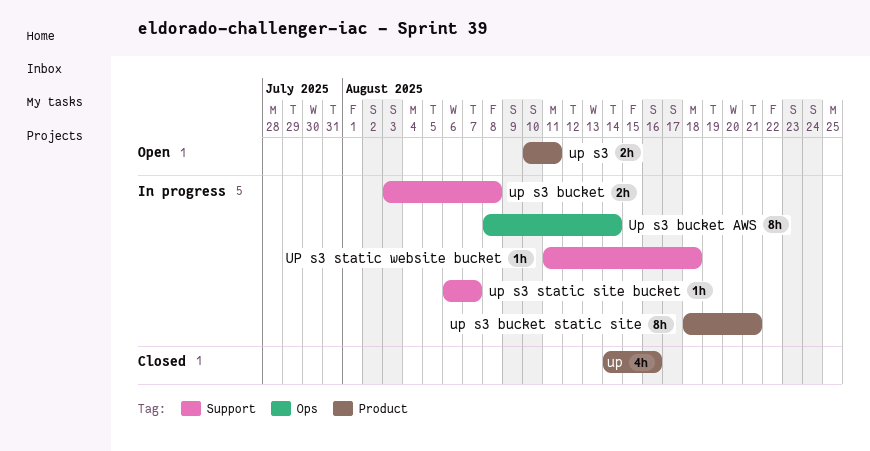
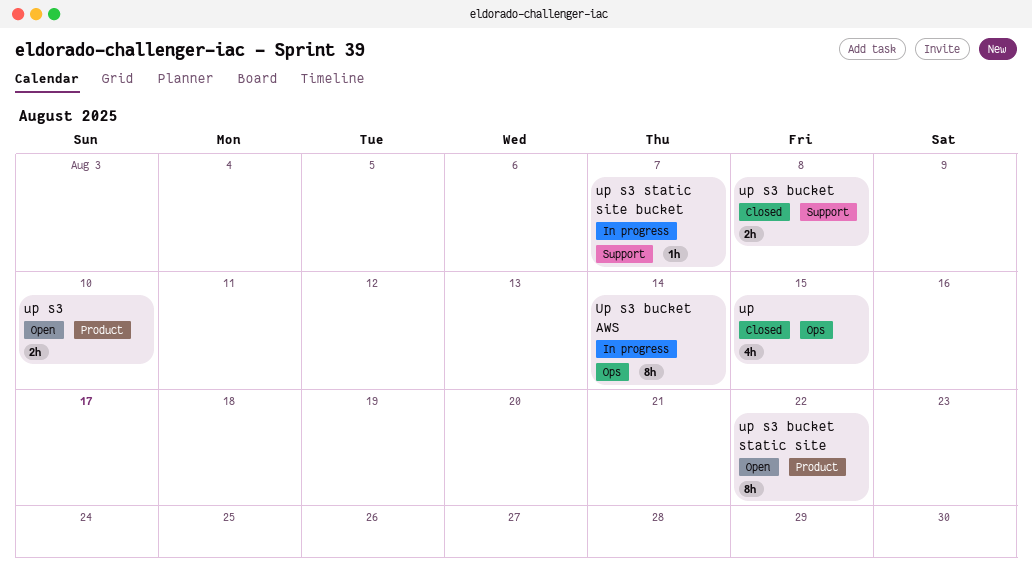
up, label: Product -> Ops
up, due: Aug 16 -> Aug 15
up s3, due: Aug 11 -> Aug 10
up s3 bucket, status: In progress -> Closed
up s3 bucket static site, status: In progress -> Open
up s3 bucket static site, due: Aug 21 -> Aug 22
UP s3 static website bucket: present -> none

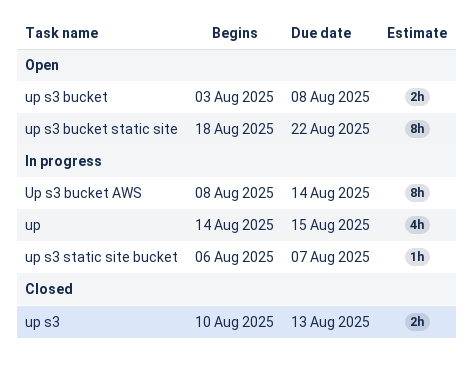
up, status: Closed -> In progress
up s3, status: Open -> Closed
up s3, due: Aug 10 -> Aug 13
up s3 bucket, status: Closed -> Open

